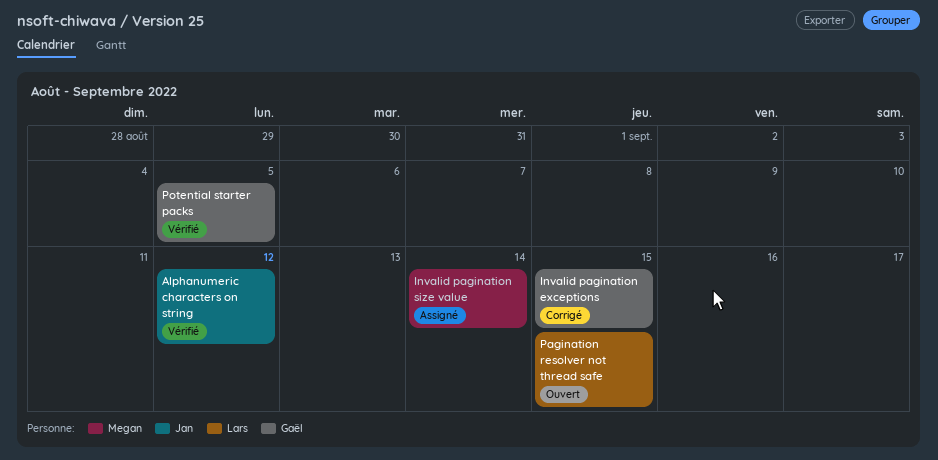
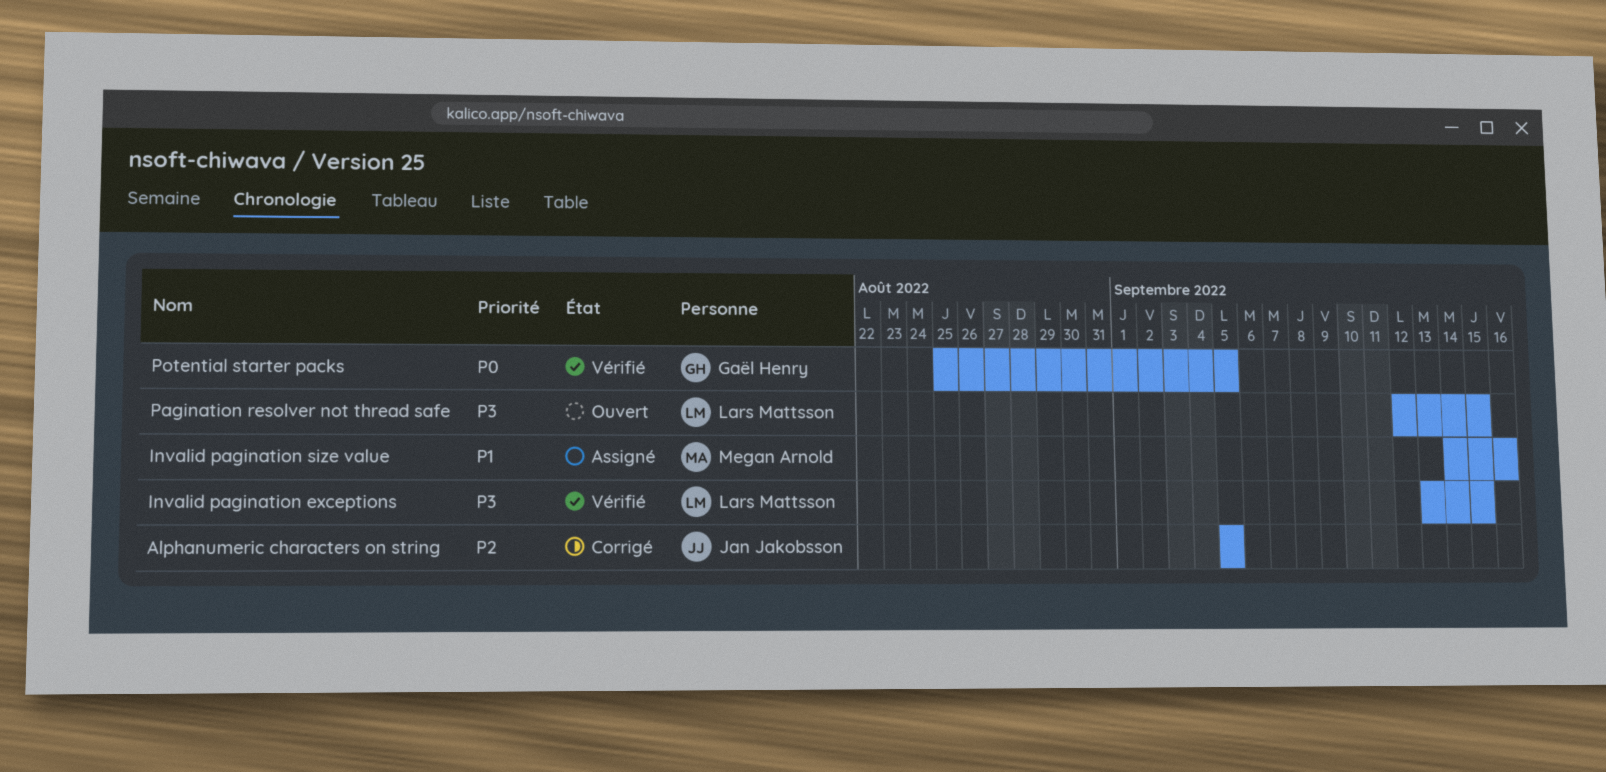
Alphanumeric characters on string, status: Vérifié -> Corrigé
Alphanumeric characters on string, due: Sep 12 -> Sep 5
Invalid pagination exceptions, status: Corrigé -> Vérifié
Invalid pagination exceptions, owner: Gaël Henry -> Lars Mattsson
Invalid pagination size value, due: Sep 14 -> Sep 16

